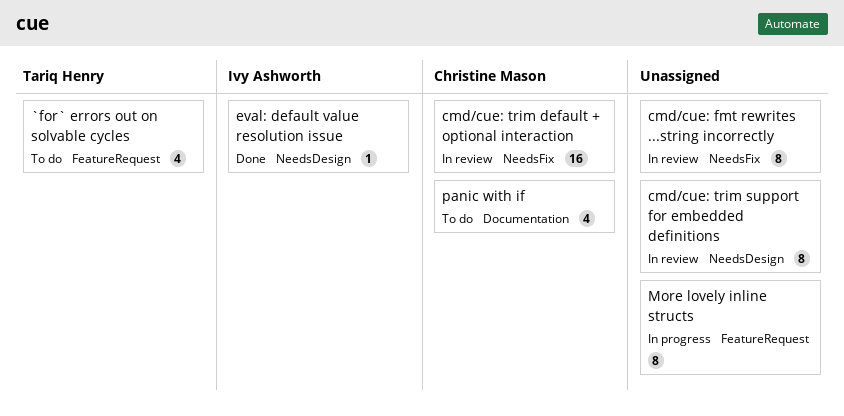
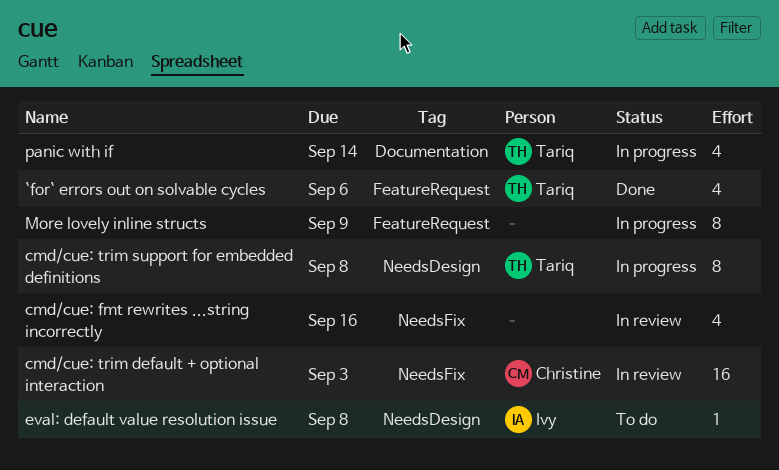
`for` errors out on solvable cycles, status: To do -> Done
cmd/cue: fmt rewrites ...string incorrectly, estimate: 8 -> 4
cmd/cue: trim support for embedded definitions, status: In review -> In progress
cmd/cue: trim support for embedded definitions, owner: none -> Tariq Henry
eval: default value resolution issue, status: Done -> To do
panic with if, status: To do -> In progress
panic with if, owner: Christine Mason -> Tariq Henry

